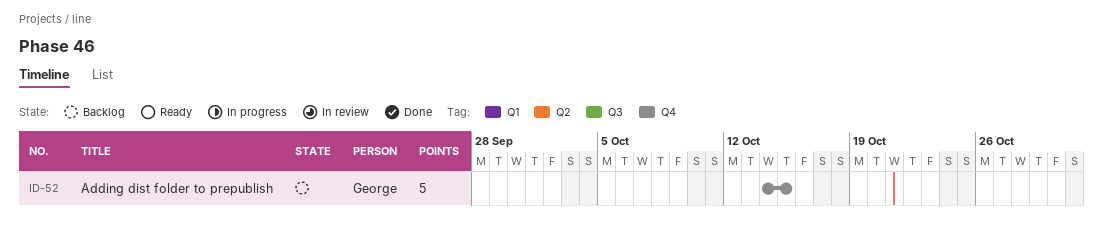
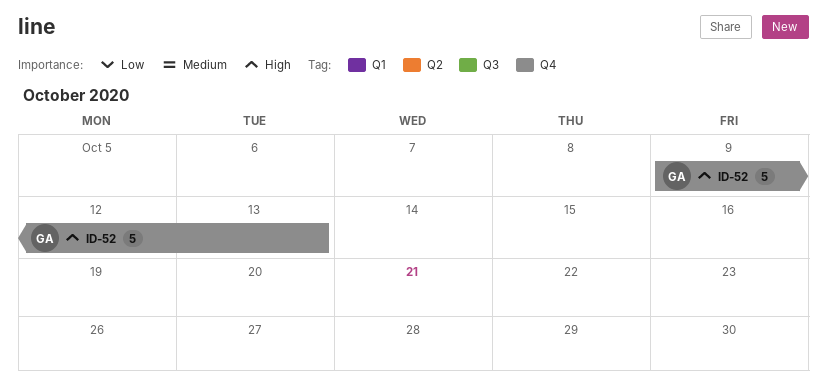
ID-52, start: Oct 14 -> Oct 9
ID-52, due: Oct 15 -> Oct 13

